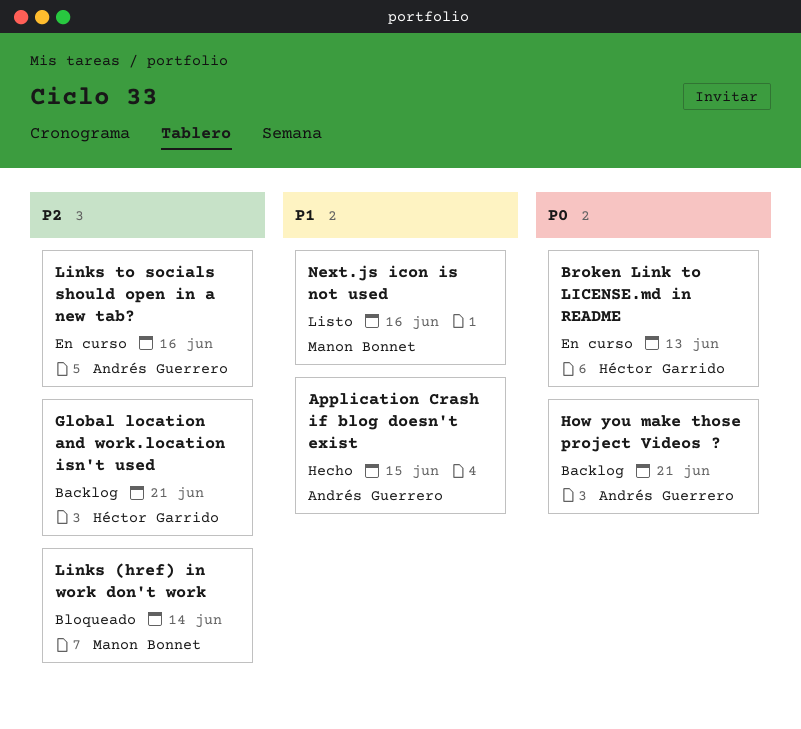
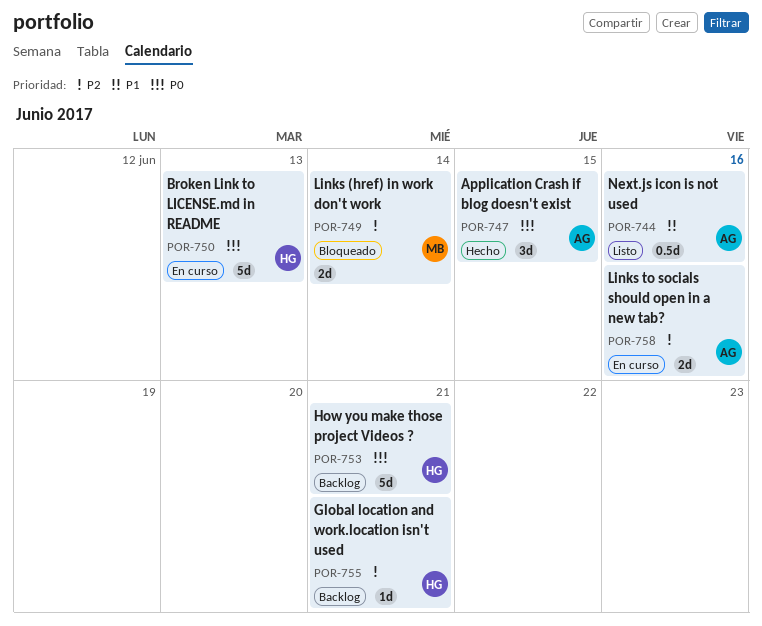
Application Crash if blog doesn't exist, priority: P1 -> P0
How you make those project Videos ?, owner: Andrés Guerrero -> Héctor Garrido
Next.js icon is not used, owner: Manon Bonnet -> Andrés Guerrero

